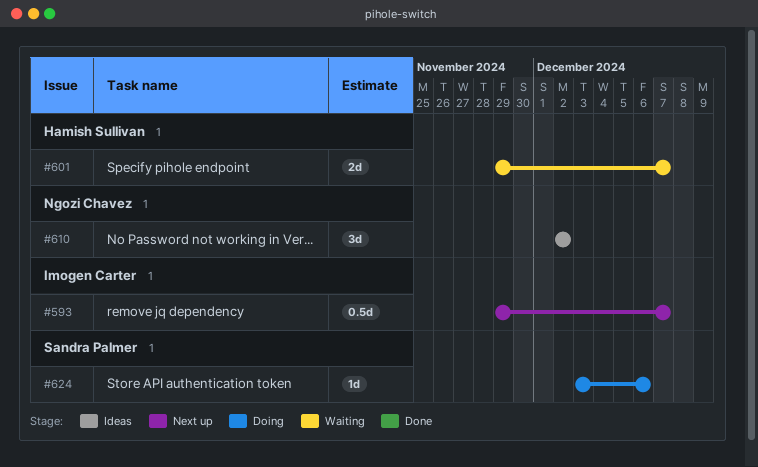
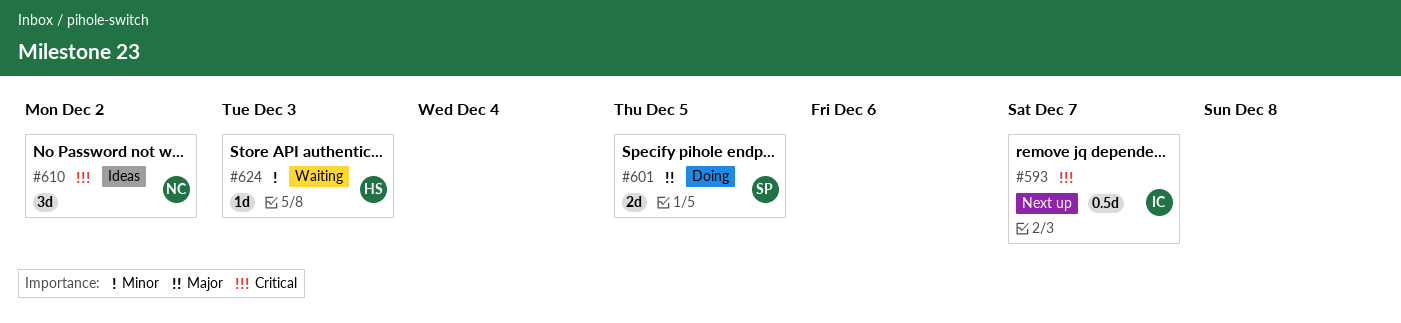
#601, status: Waiting -> Doing
#601, owner: Hamish Sullivan -> Sandra Palmer
#601, due: Dec 7 -> Dec 5
#624, status: Doing -> Waiting
#624, owner: Sandra Palmer -> Hamish Sullivan
#624, due: Dec 6 -> Dec 3

